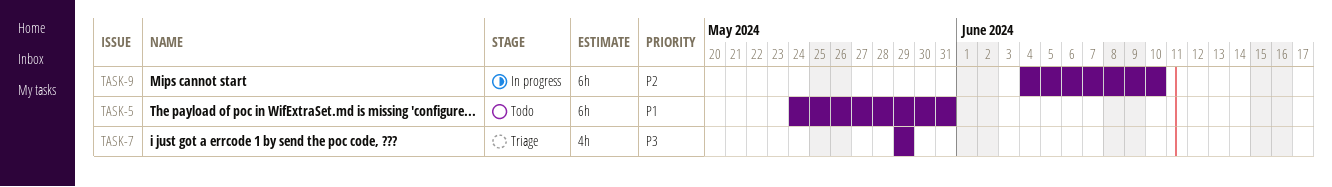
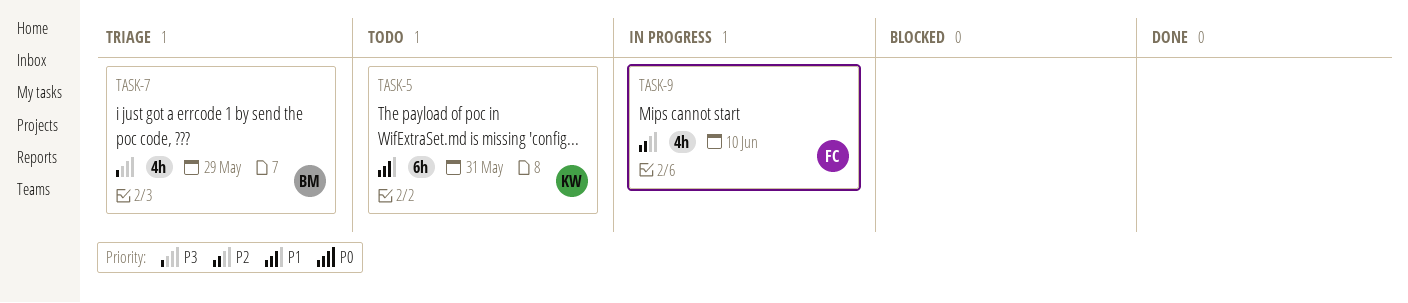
TASK-9, estimate: 6h -> 4h

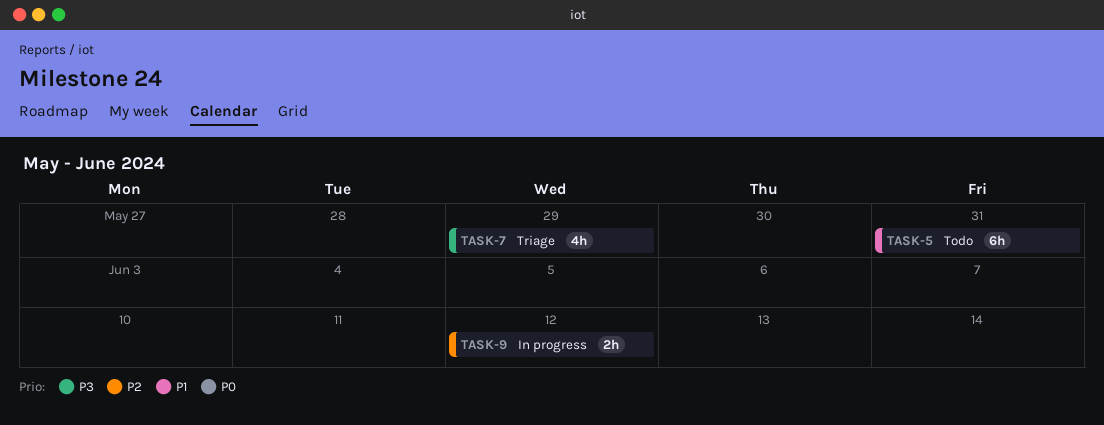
TASK-9, estimate: 4h -> 2h
TASK-9, due: Jun 10 -> Jun 12

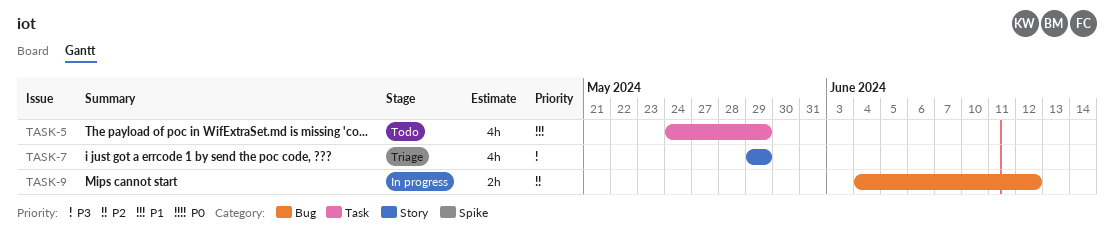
TASK-5, estimate: 6h -> 4h
TASK-5, due: May 31 -> May 29

